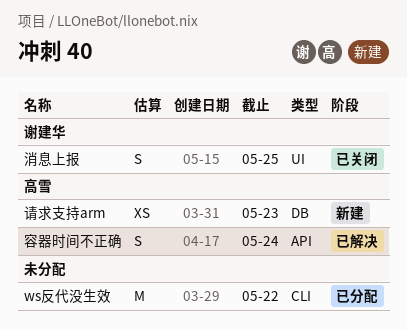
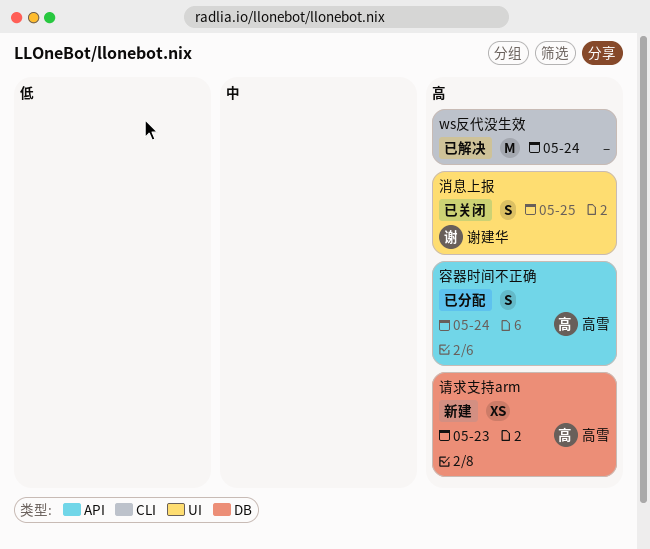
ws反代没生效, status: 已分配 -> 已解决
ws反代没生效, due: May 22 -> May 24
容器时间不正确, status: 已解决 -> 已分配

